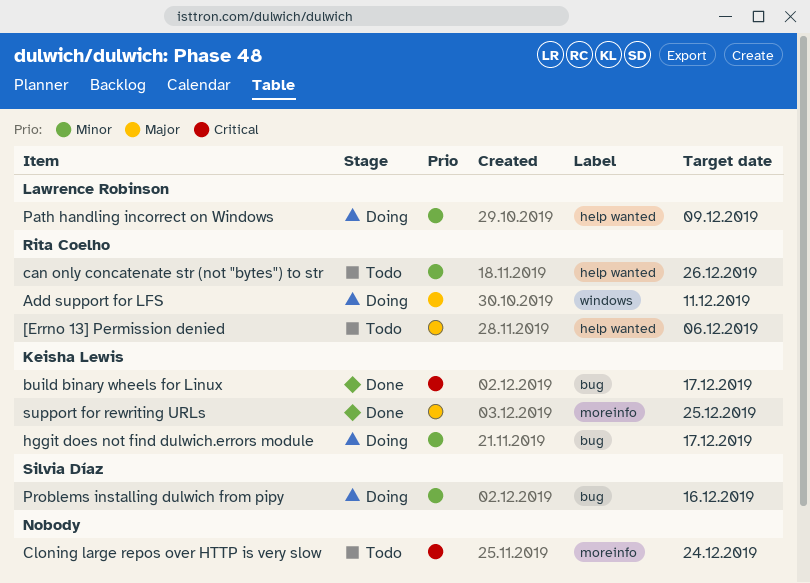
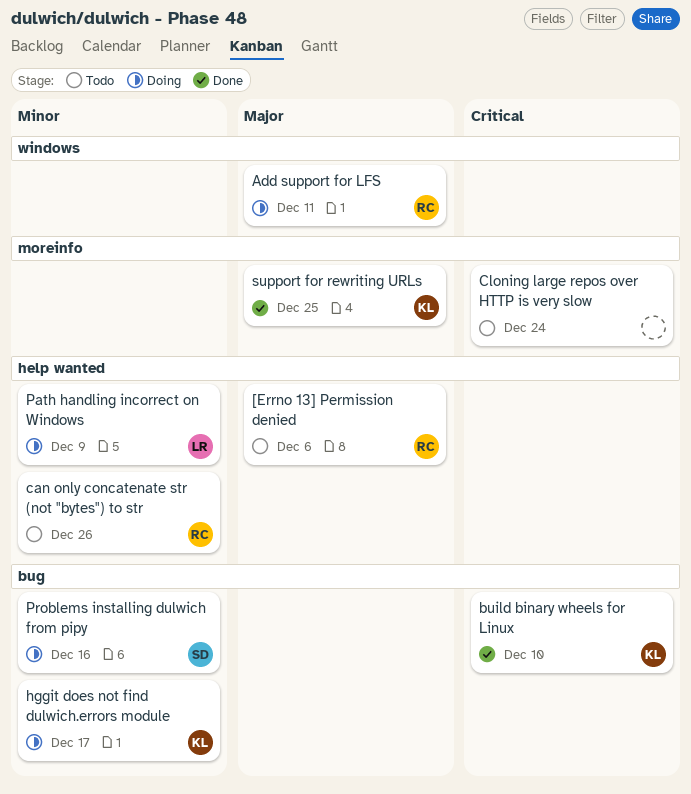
build binary wheels for Linux, due: Dec 17 -> Dec 10

